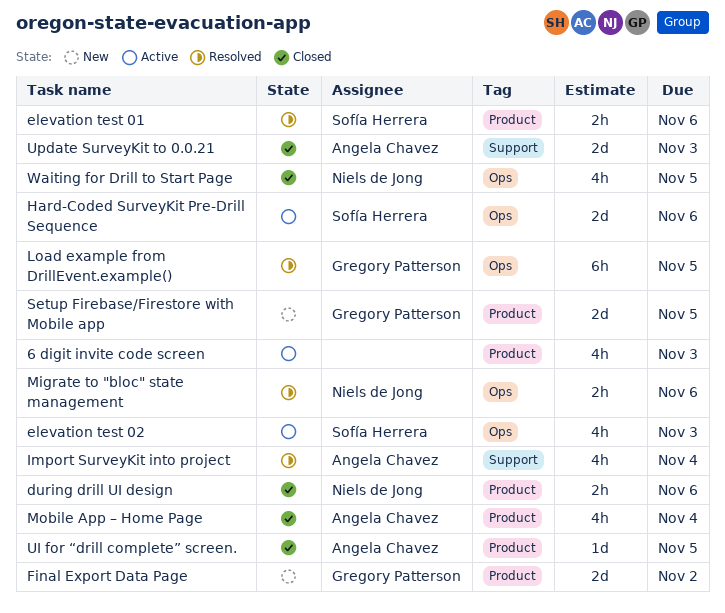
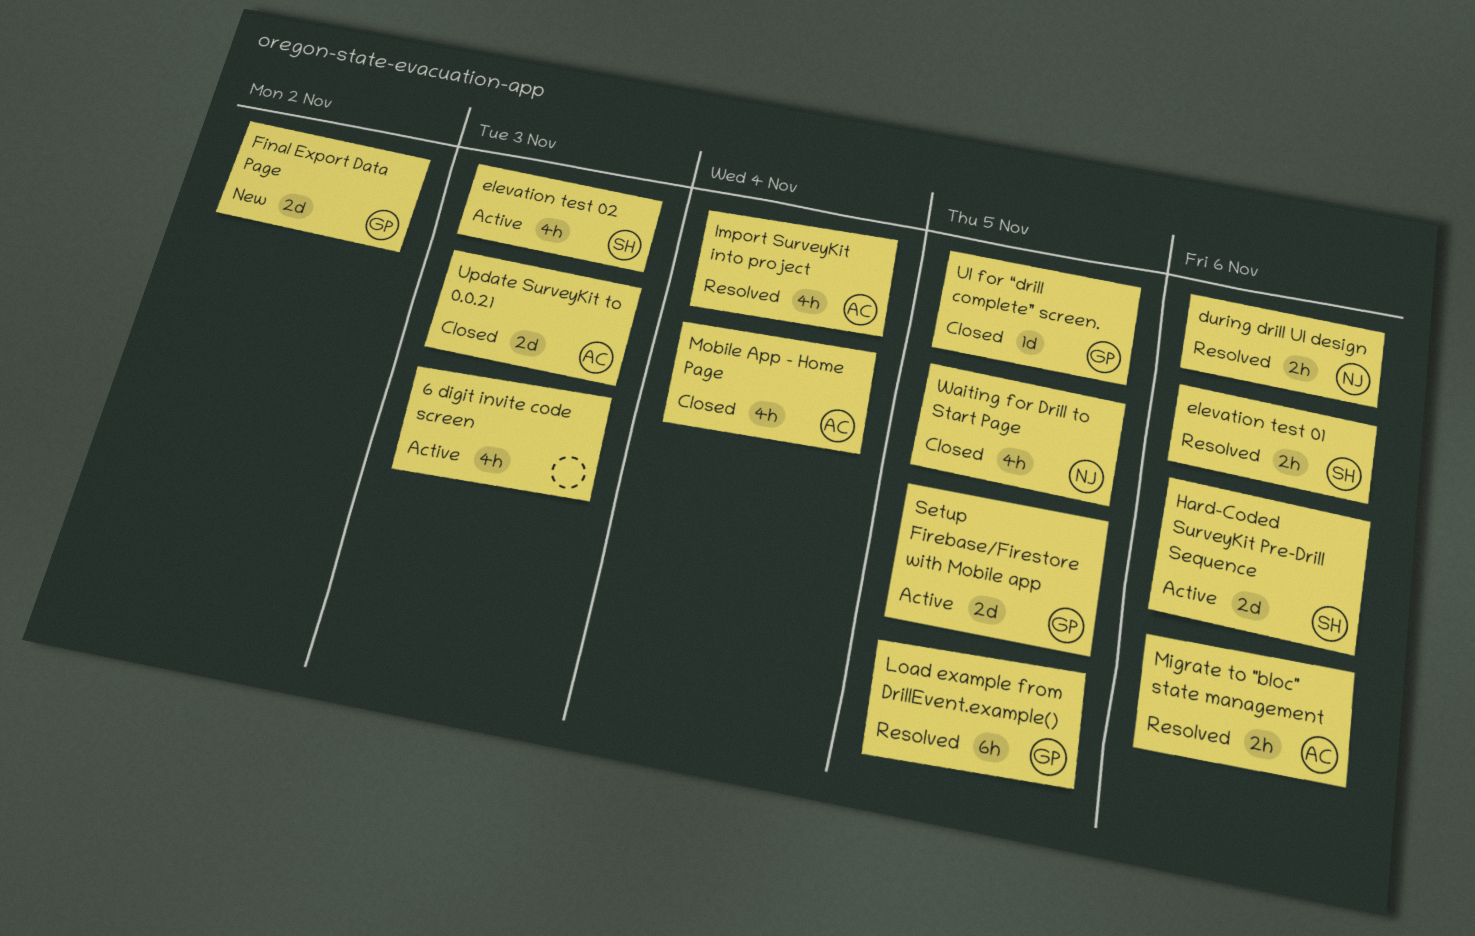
during drill UI design, status: Closed -> Resolved
Migrate to "bloc" state management, owner: Niels de Jong -> Angela Chavez
Setup Firebase/Firestore with Mobile app, status: New -> Active
UI for “drill complete” screen., owner: Angela Chavez -> Gregory Patterson

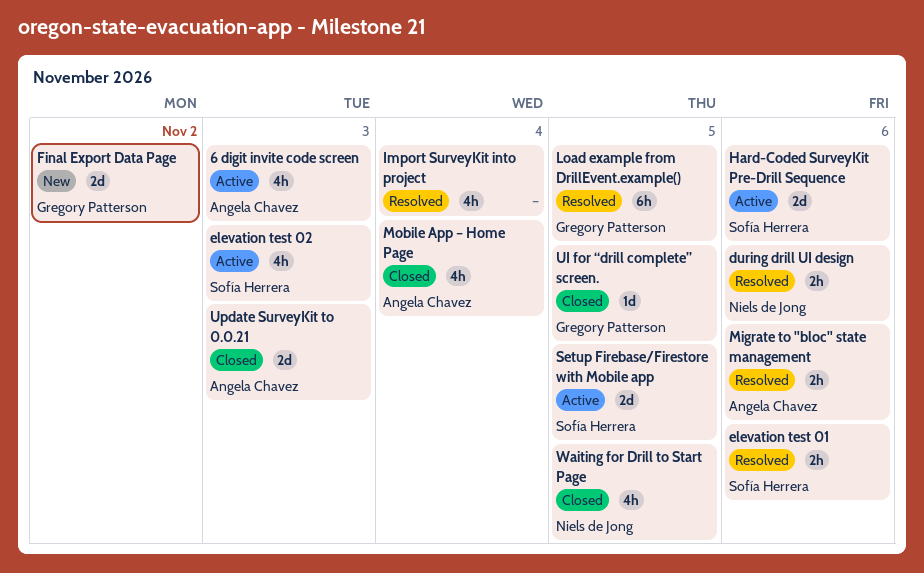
6 digit invite code screen, owner: none -> Angela Chavez
Import SurveyKit into project, owner: Angela Chavez -> none
Setup Firebase/Firestore with Mobile app, owner: Gregory Patterson -> Sofía Herrera

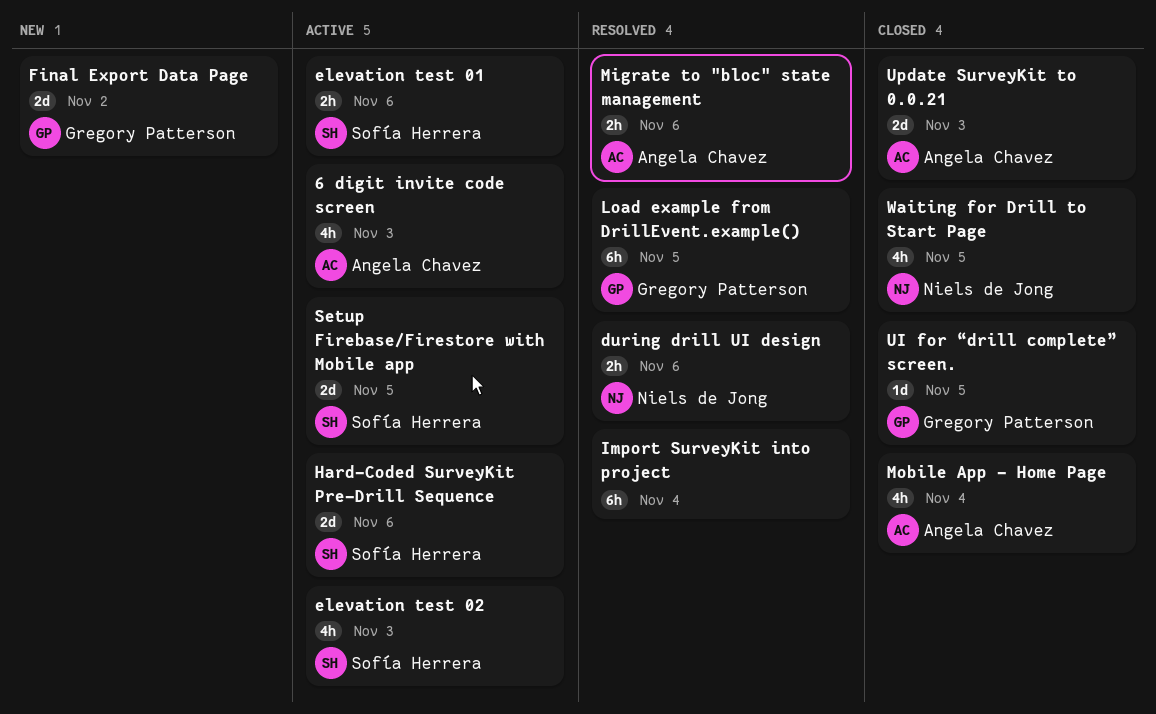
elevation test 01, status: Resolved -> Active
Import SurveyKit into project, estimate: 4h -> 6h

